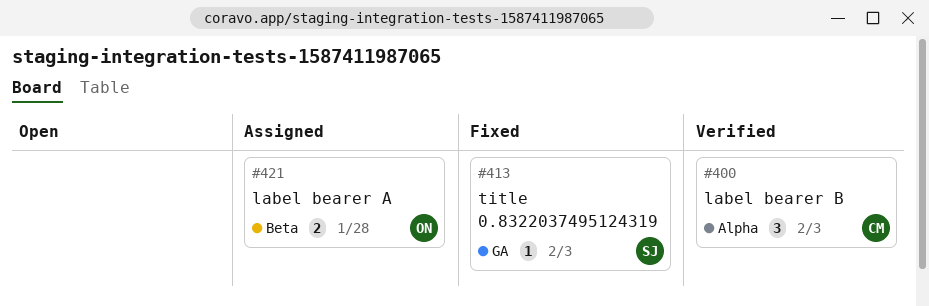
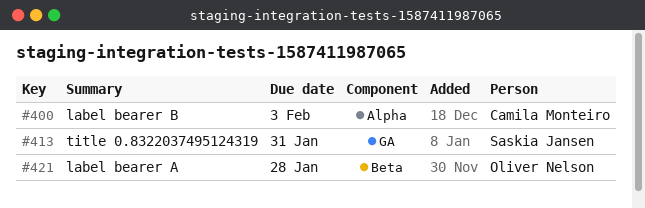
#413, due: Feb 3 -> Jan 31

